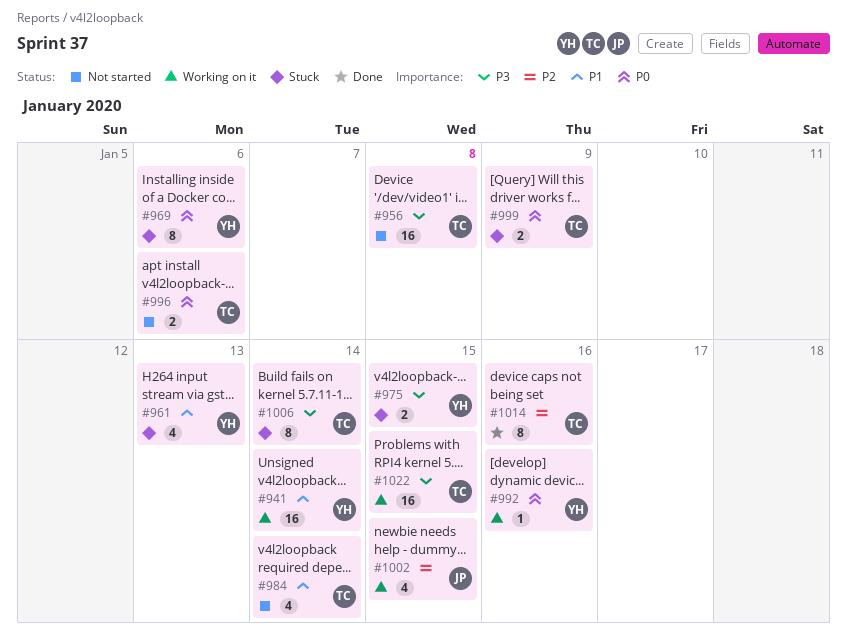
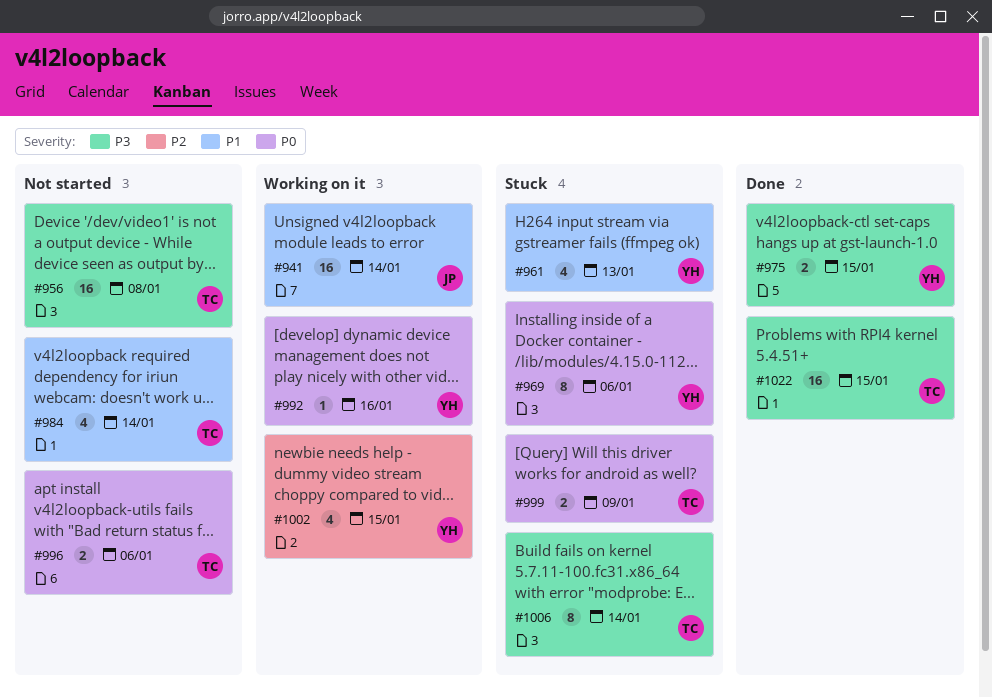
#941, owner: YH -> JP
#975, status: Stuck -> Done
#1002, owner: JP -> YH
#1014: present -> none
#1022, status: Working on it -> Done

